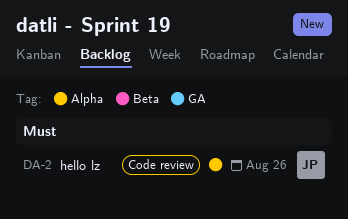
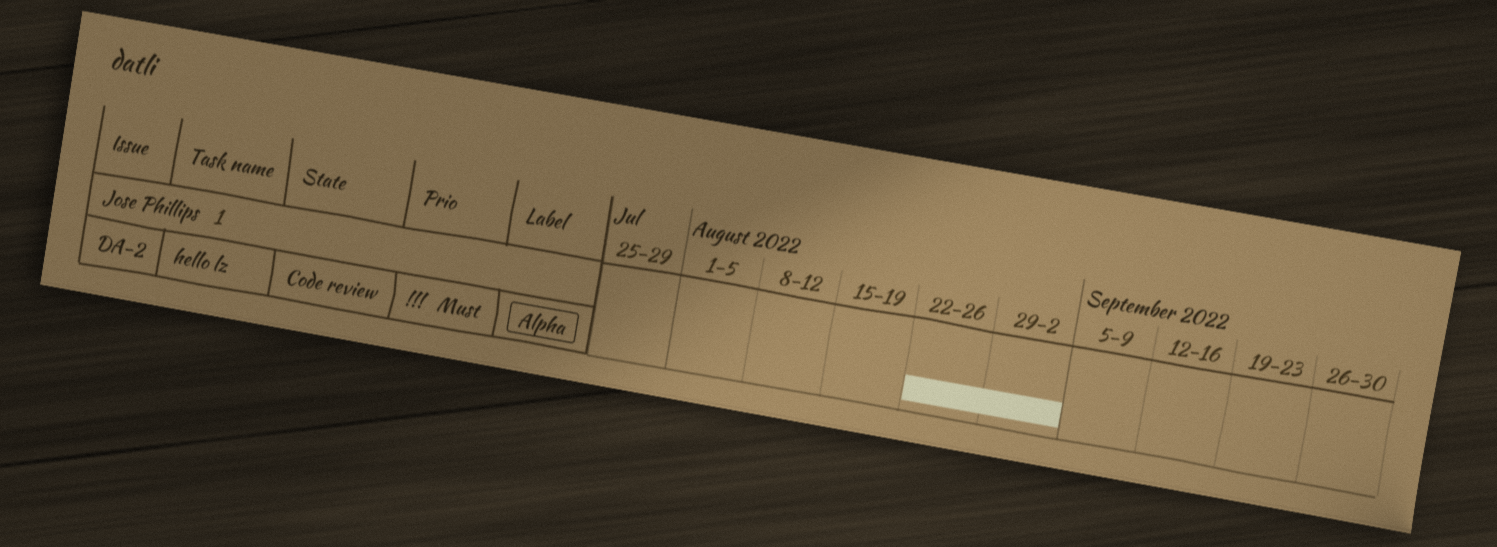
DA-2, due: Aug 26 -> Sep 2

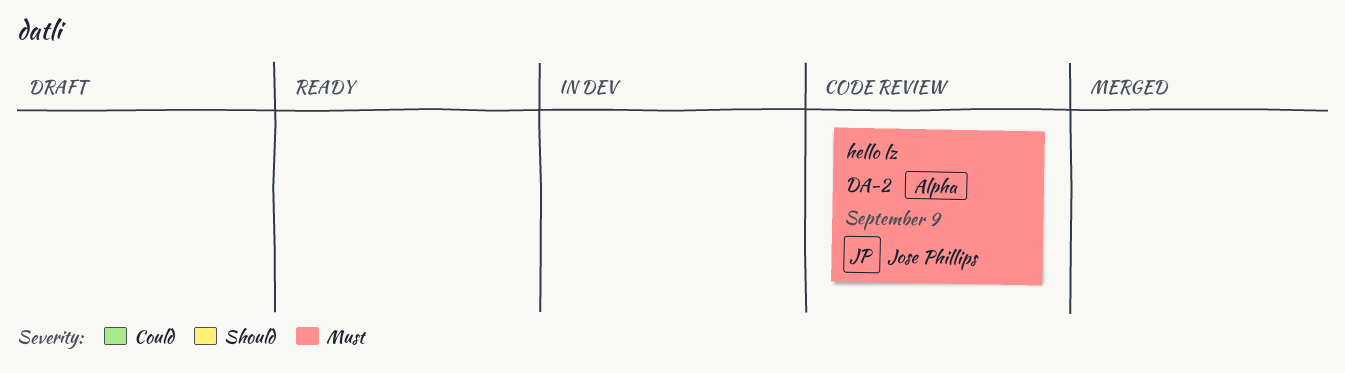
DA-2, due: Sep 2 -> Sep 9

